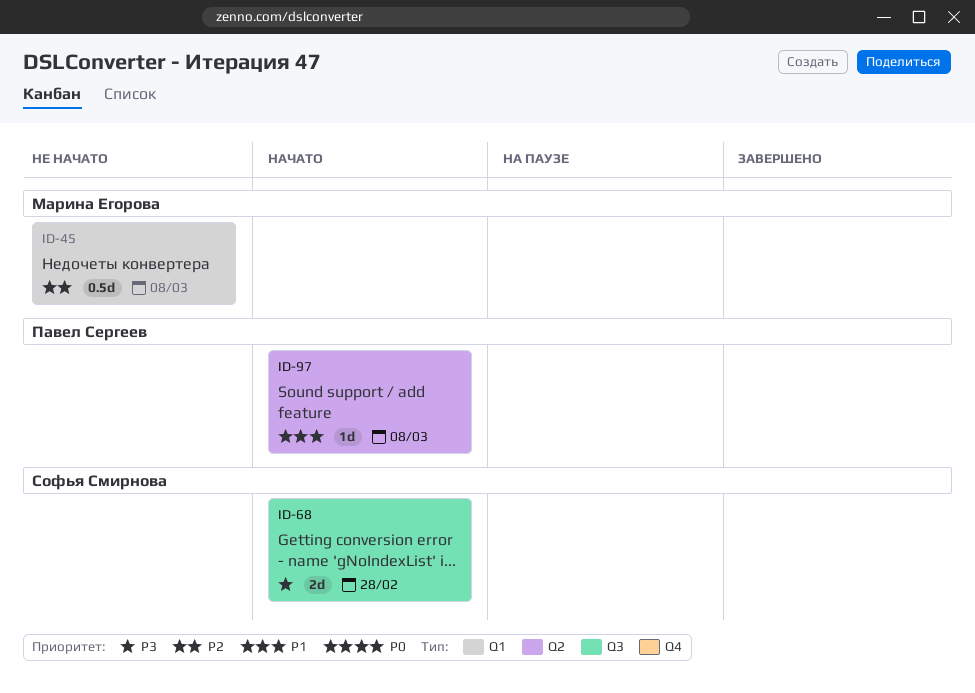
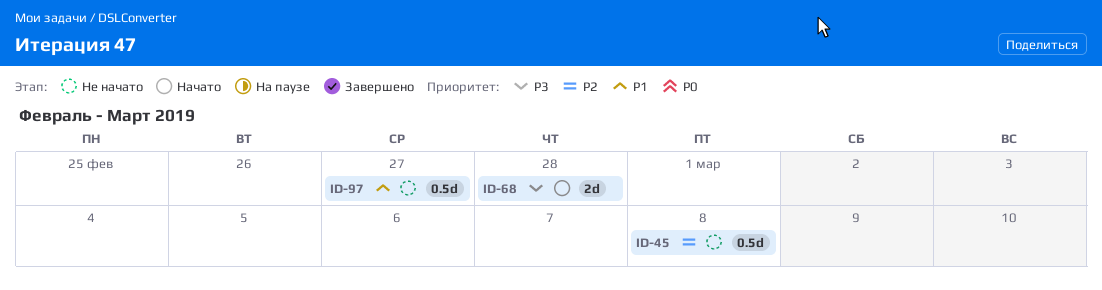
ID-97, status: Начато -> Не начато
ID-97, estimate: 1d -> 0.5d
ID-97, due: Mar 8 -> Feb 27

